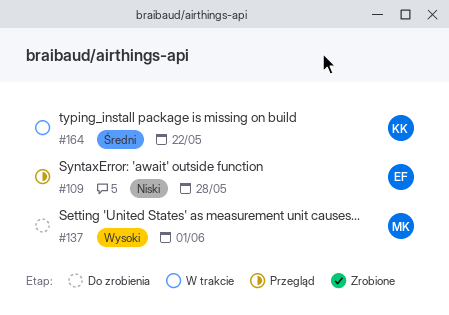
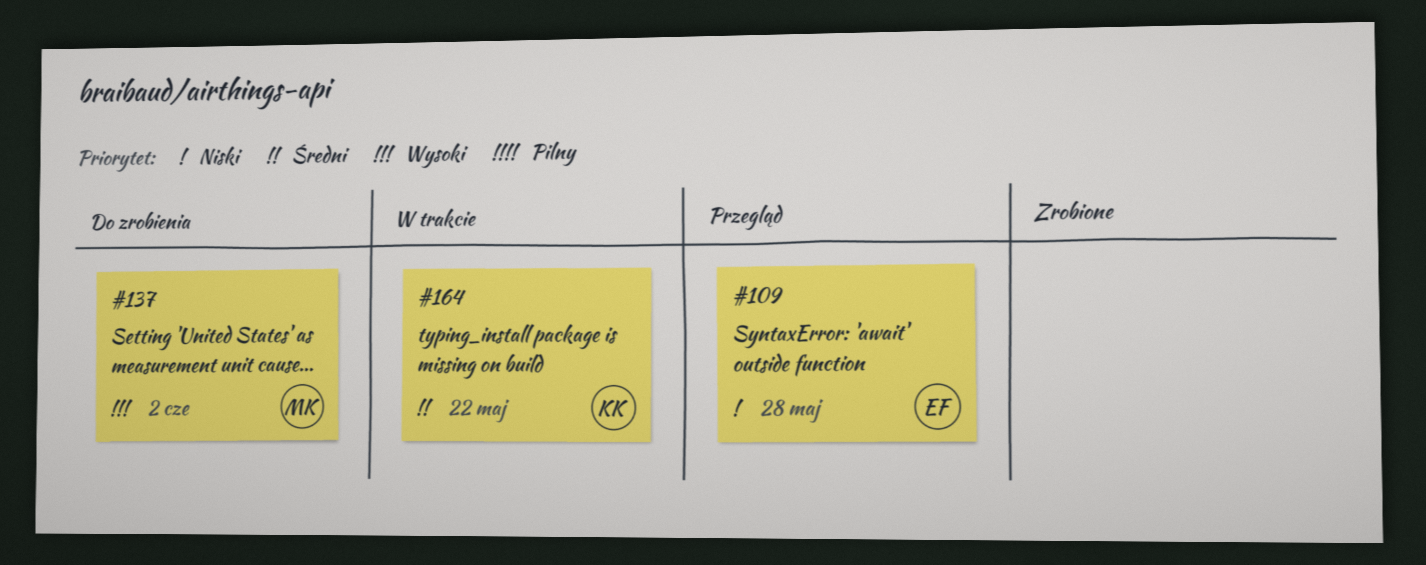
#137, due: Jun 1 -> Jun 2

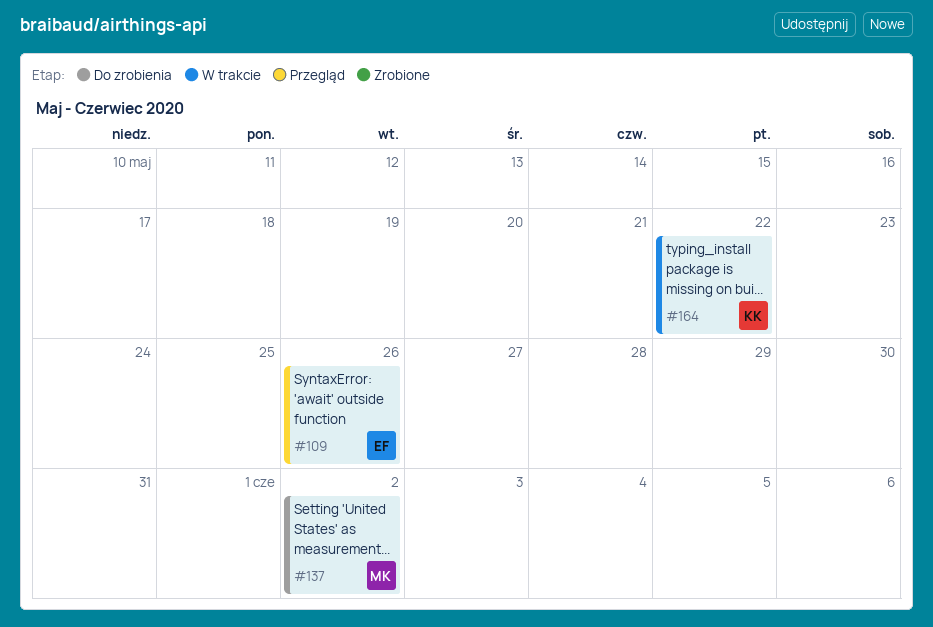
#109, due: May 28 -> May 26

